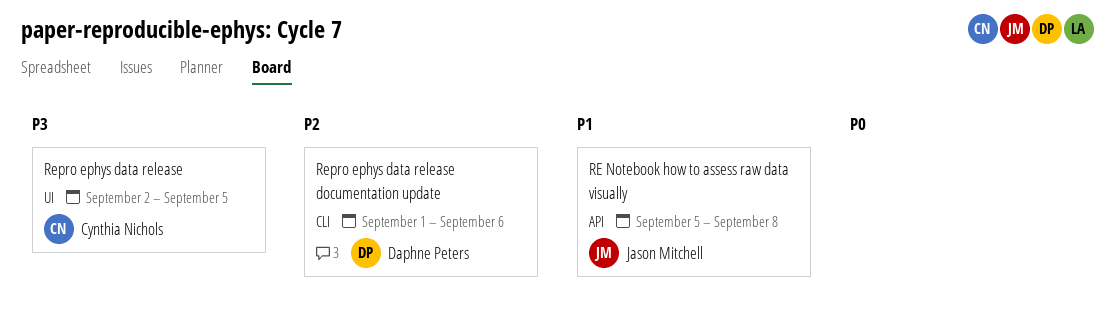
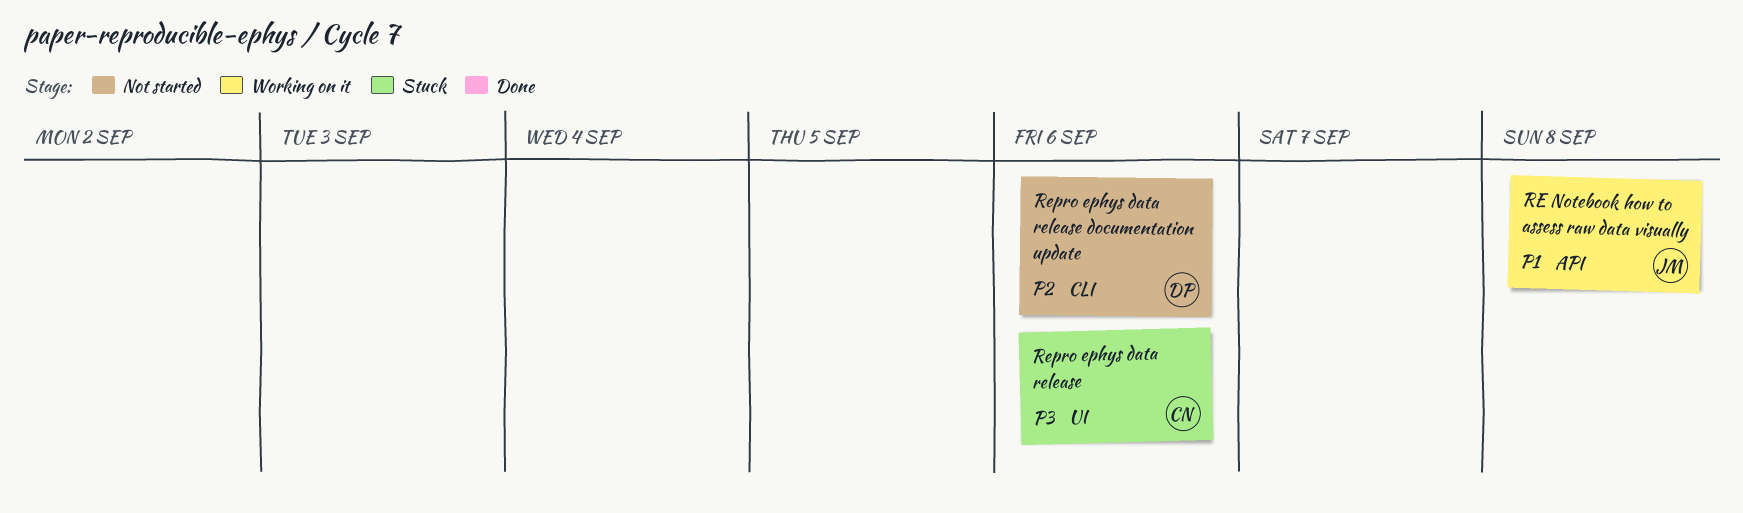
Repro ephys data release, due: Sep 5 -> Sep 6

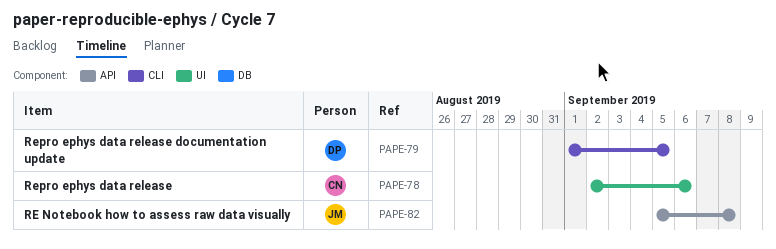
Repro ephys data release documentation update, due: Sep 6 -> Sep 5

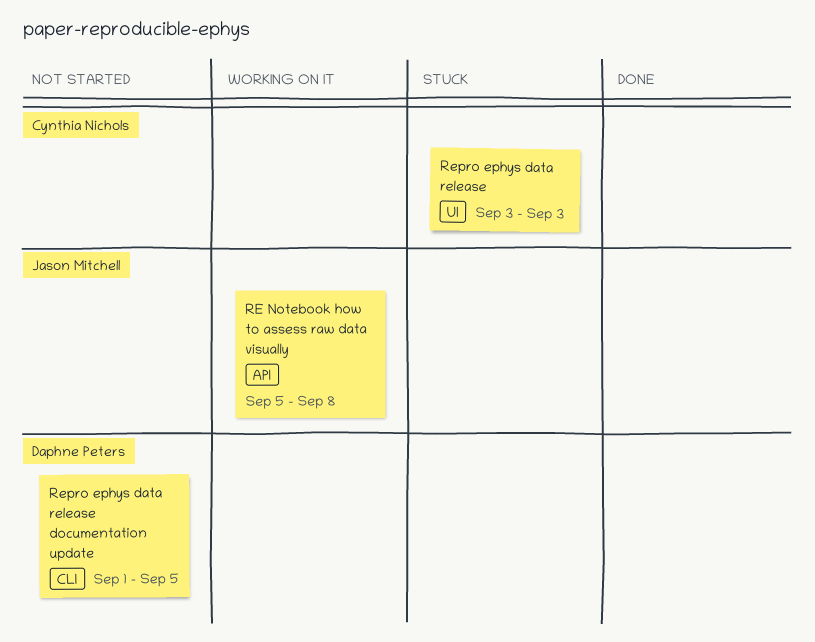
Repro ephys data release, start: Sep 2 -> Sep 3
Repro ephys data release, due: Sep 6 -> Sep 3

